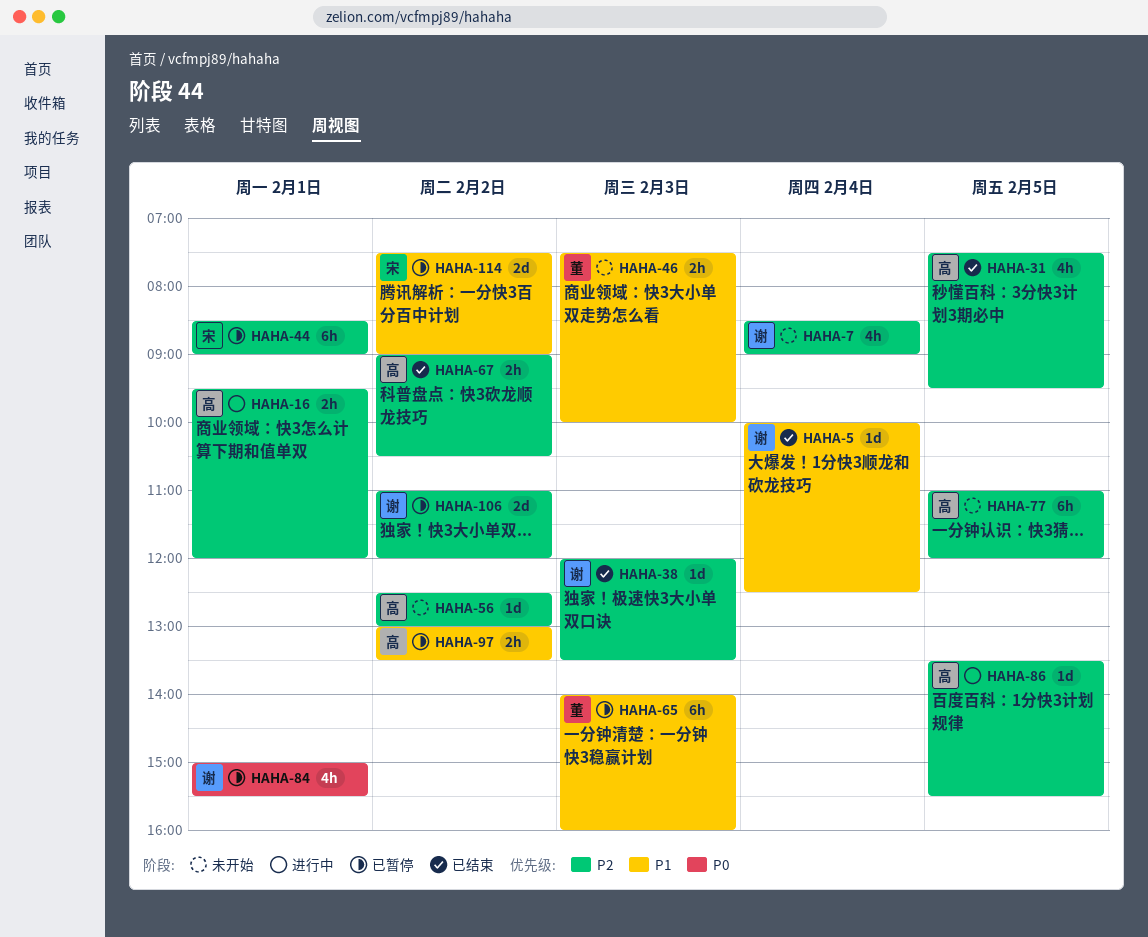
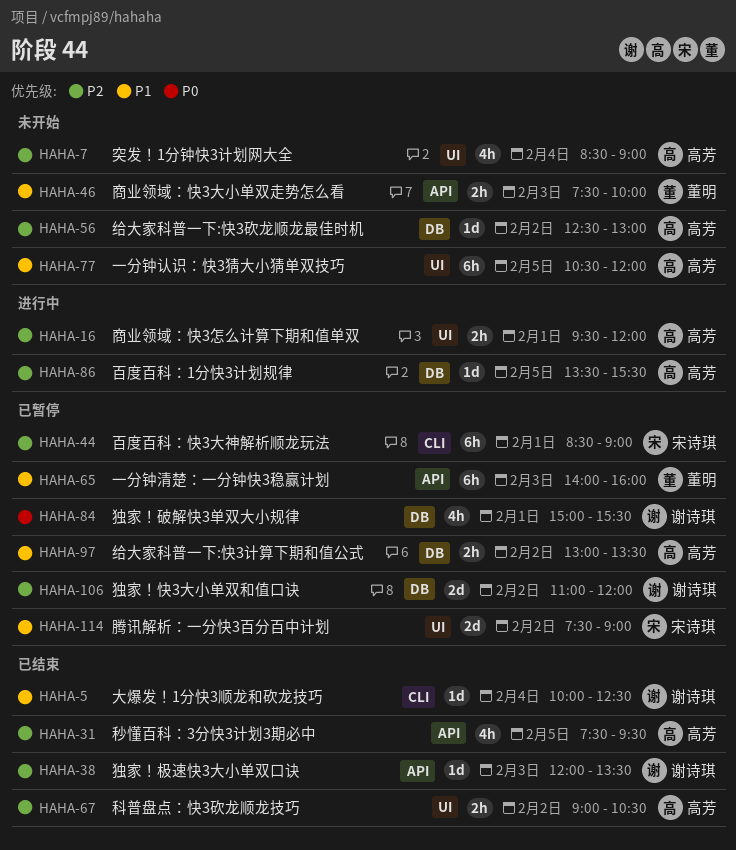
HAHA-7, owner: 谢诗琪 -> 高芳
HAHA-77, priority: P2 -> P1
HAHA-77, begins: 11:00 -> 10:30

